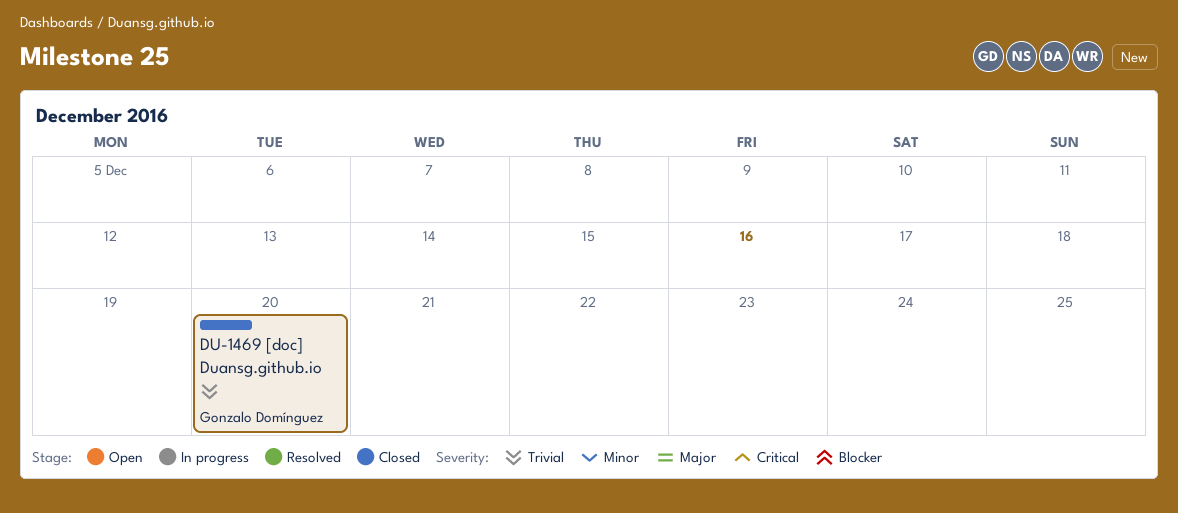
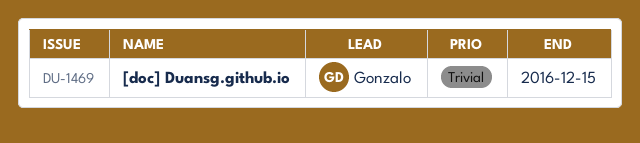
DU-1469, due: Dec 20 -> Dec 15

